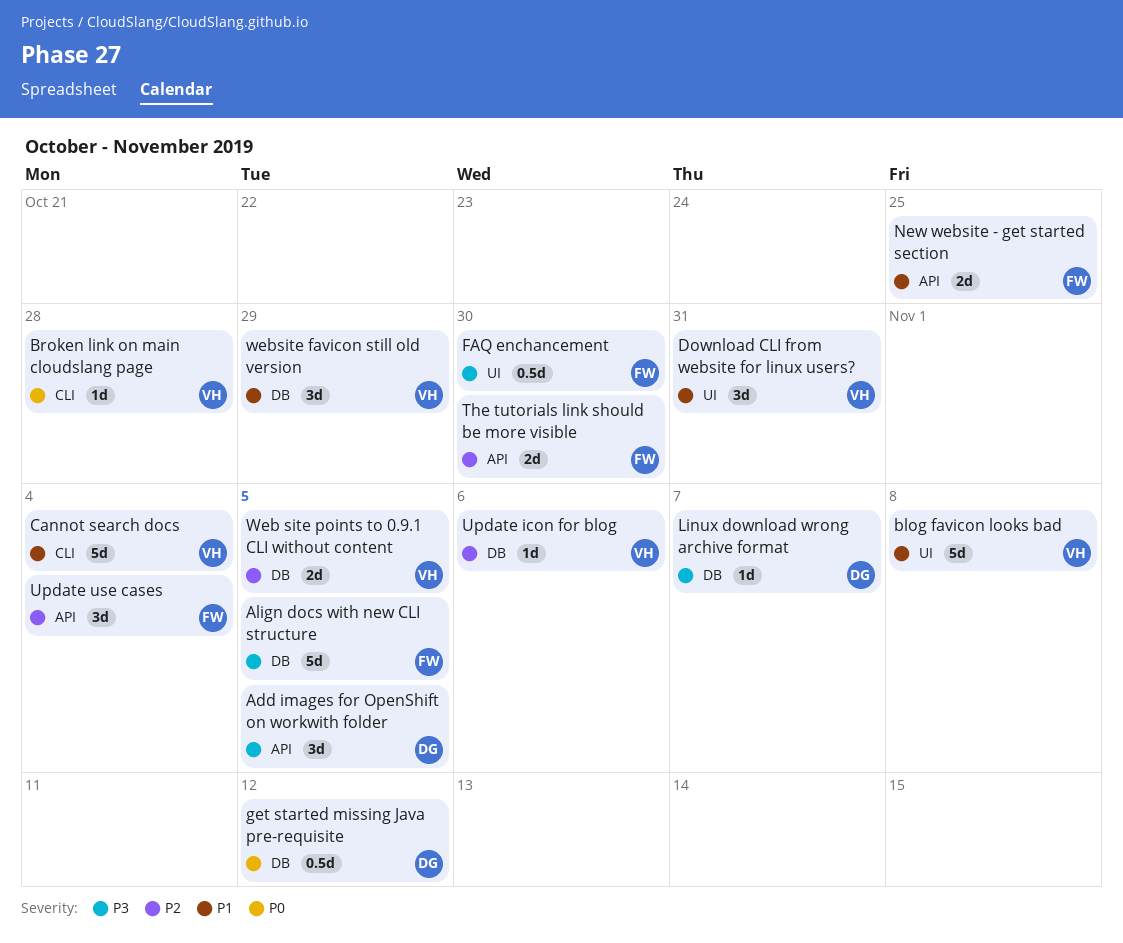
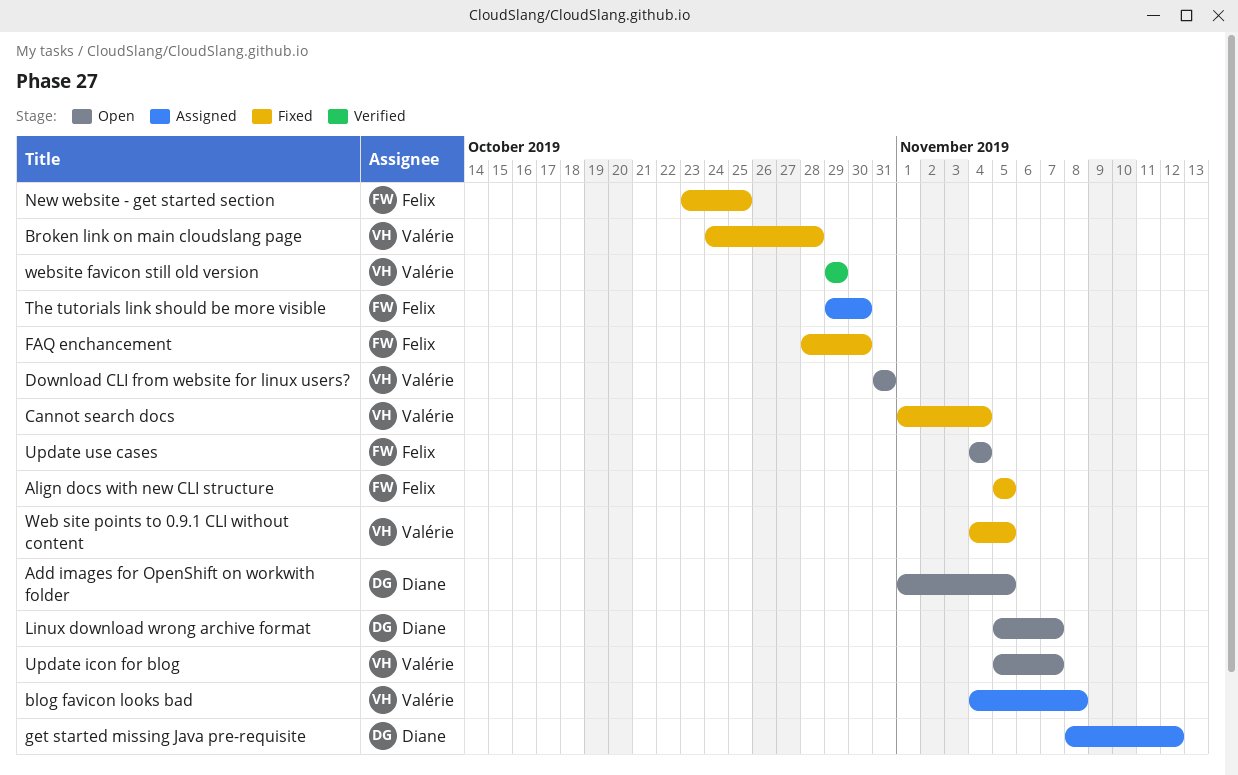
Update icon for blog, due: Nov 6 -> Nov 7

